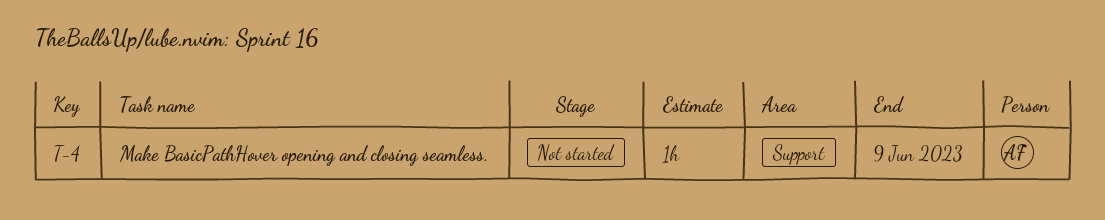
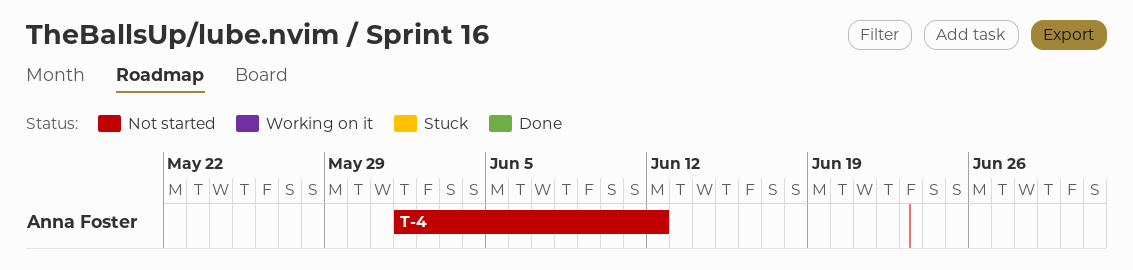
T-4, due: Jun 9 -> Jun 12

